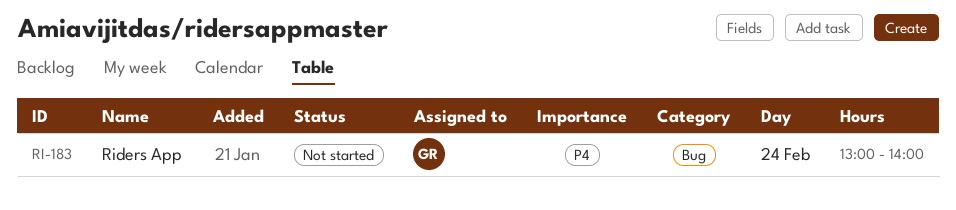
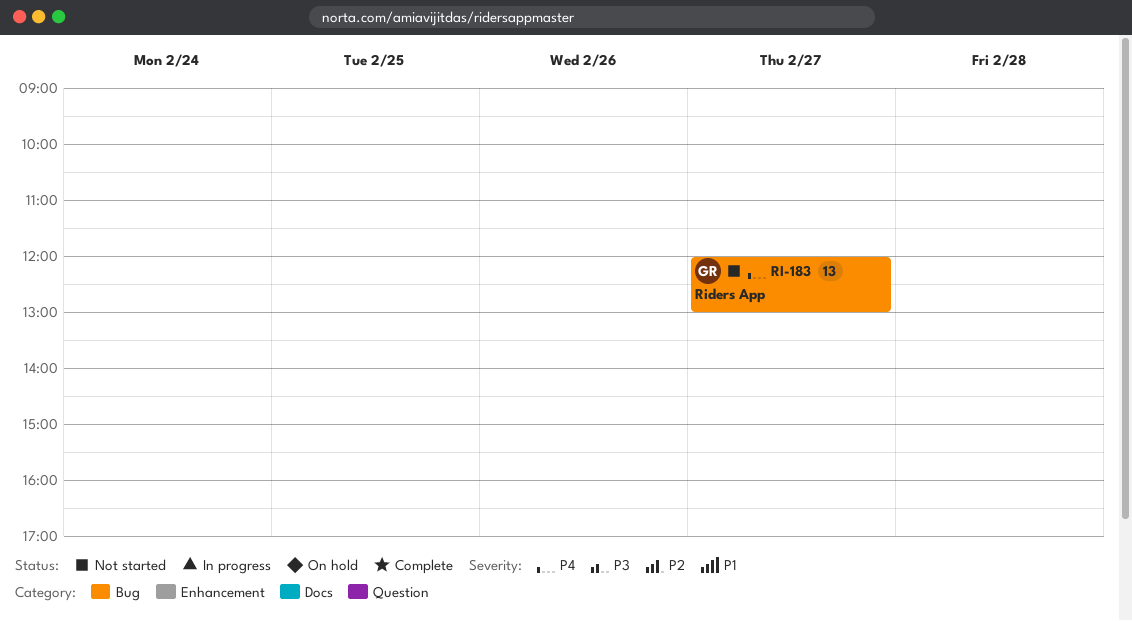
RI-183, day: Feb 24 -> Feb 27
RI-183, begins: 13:00 -> 12:00
RI-183, ends: 14:00 -> 13:00

